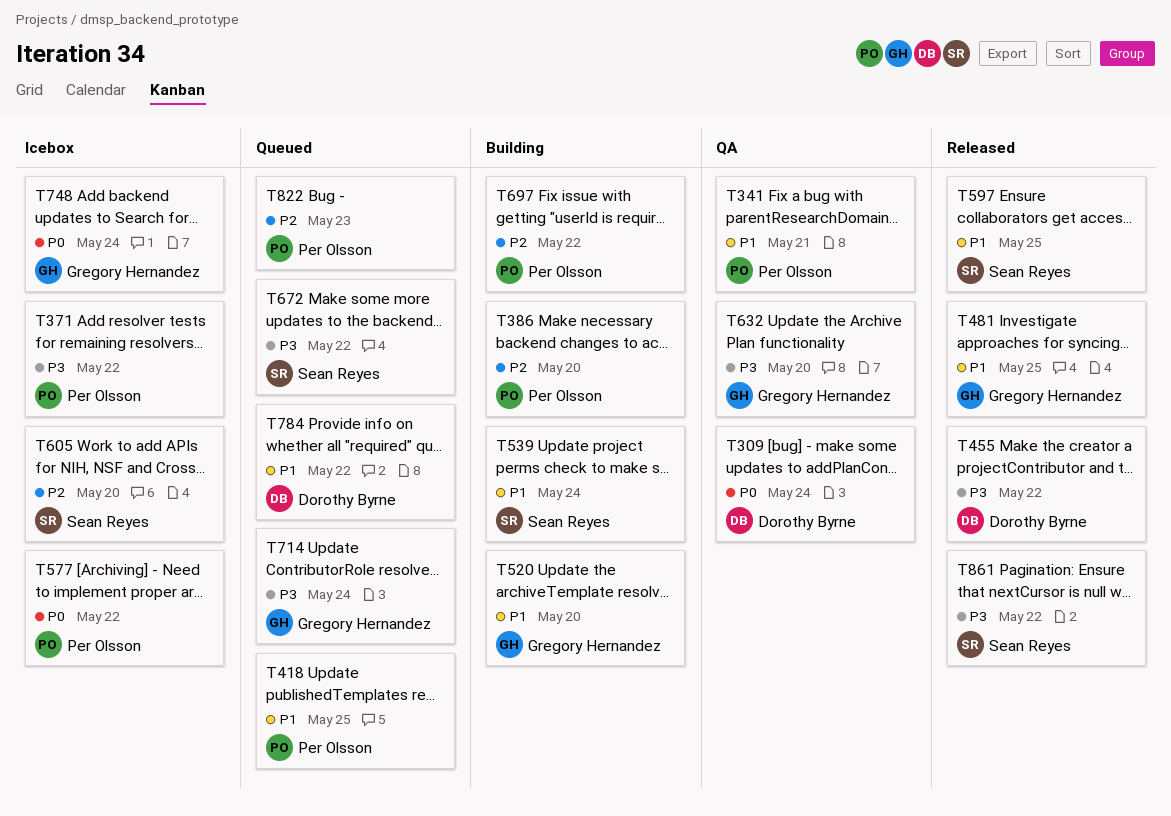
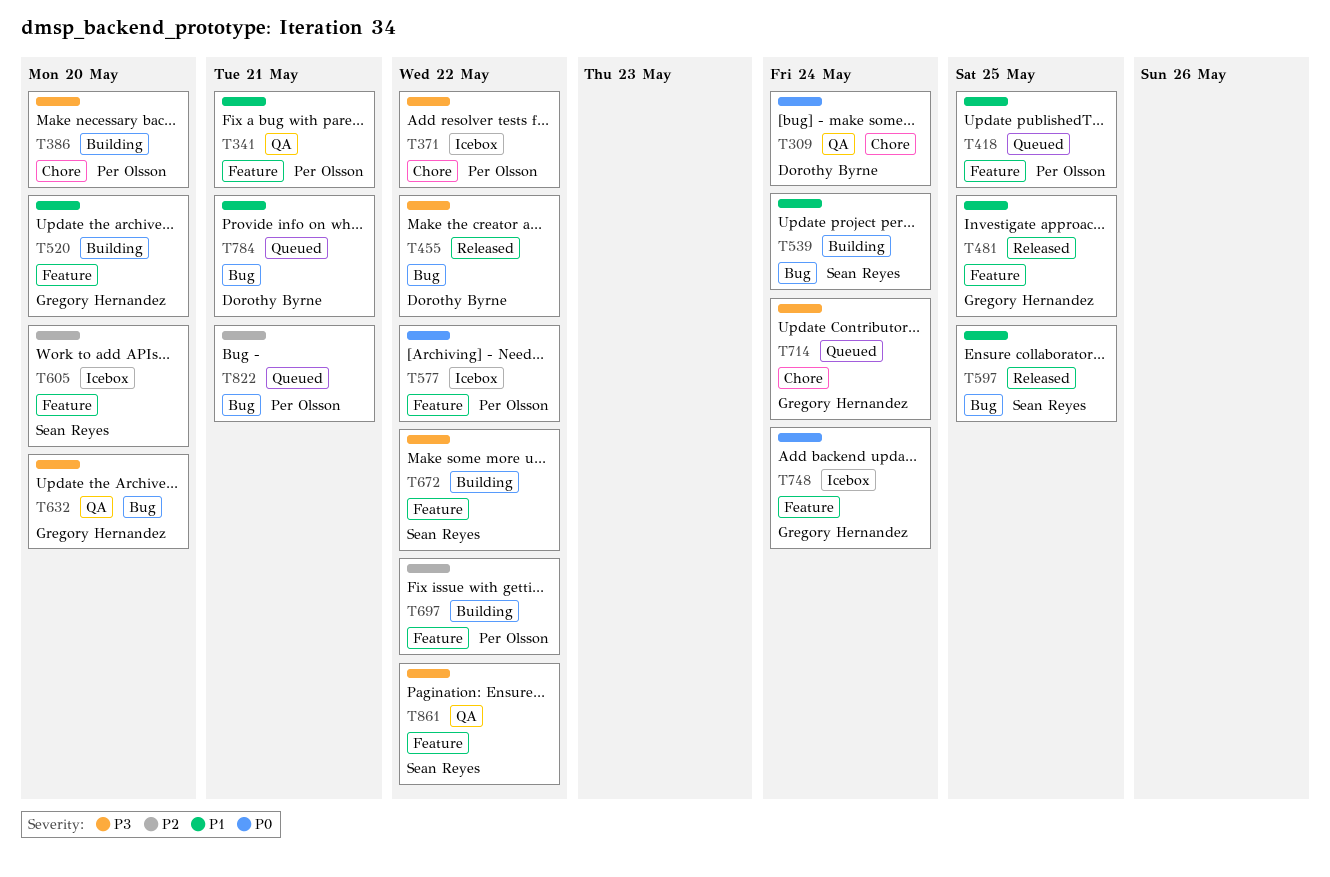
T386, priority: P2 -> P3
T672, status: Queued -> Building
T784, due: May 22 -> May 21
T822, due: May 23 -> May 21
T861, status: Released -> QA

